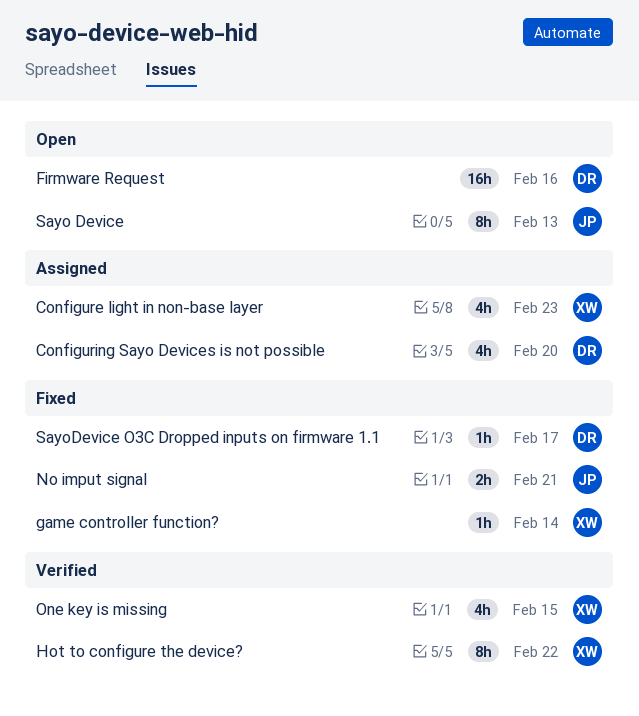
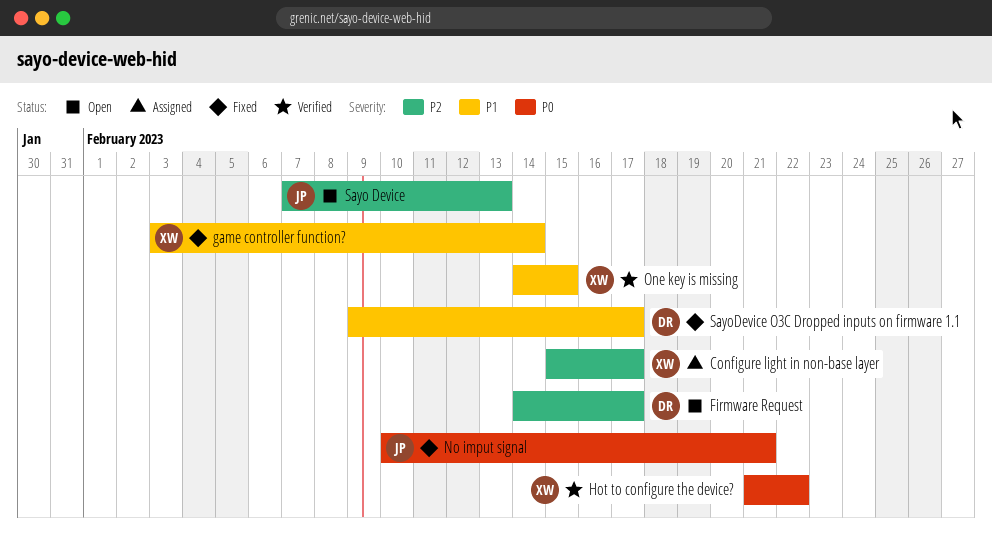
Configure light in non-base layer, due: Feb 23 -> Feb 17
Configuring Sayo Devices is not possible: present -> none
Firmware Request, due: Feb 16 -> Feb 17

